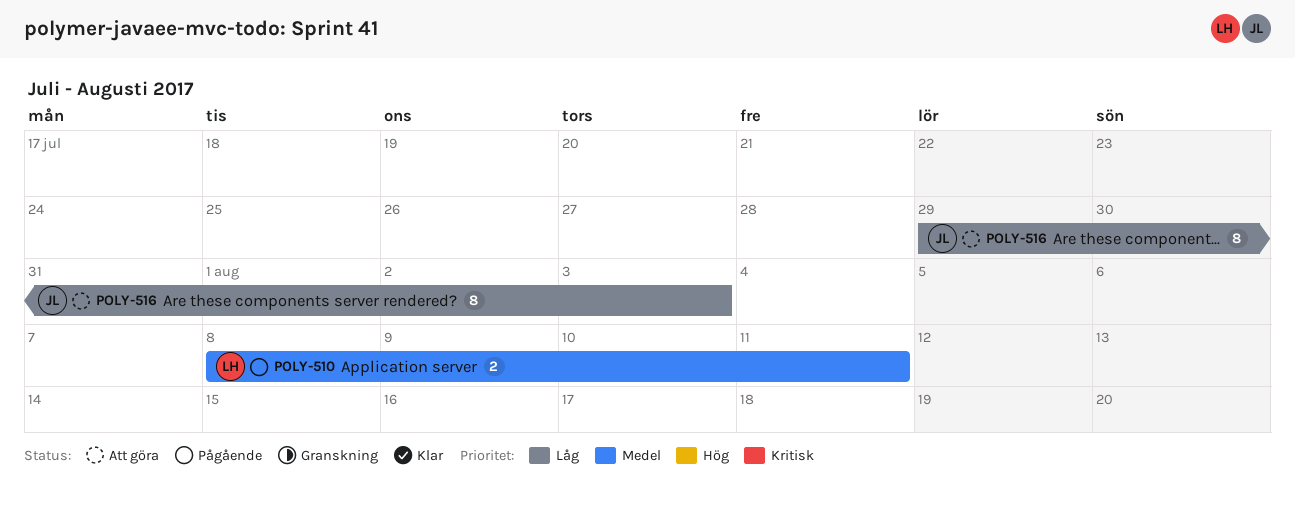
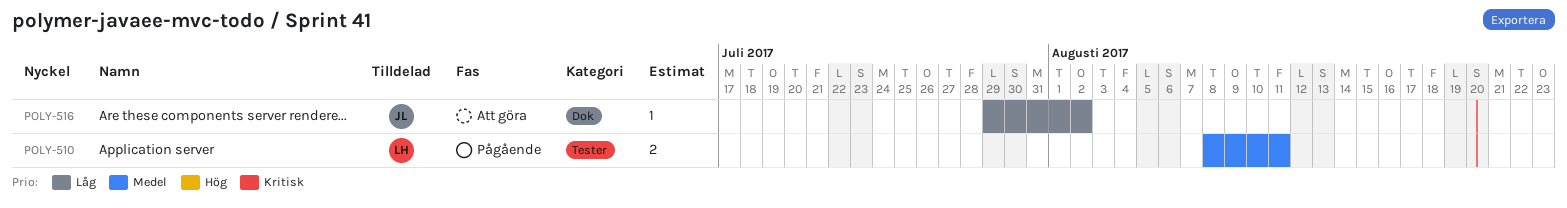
POLY-516, estimate: 8 -> 1
POLY-516, due: Aug 3 -> Aug 2

